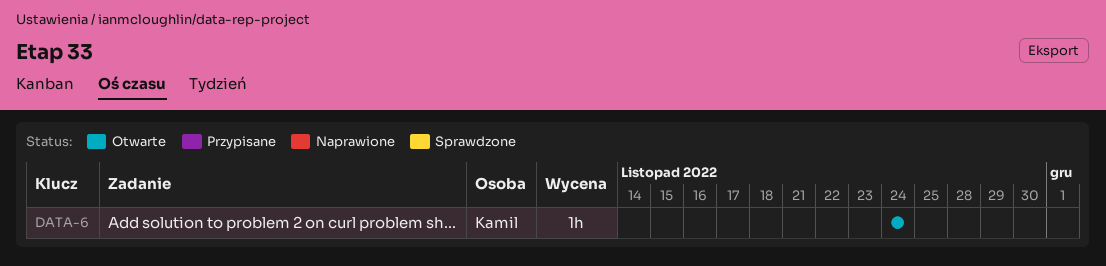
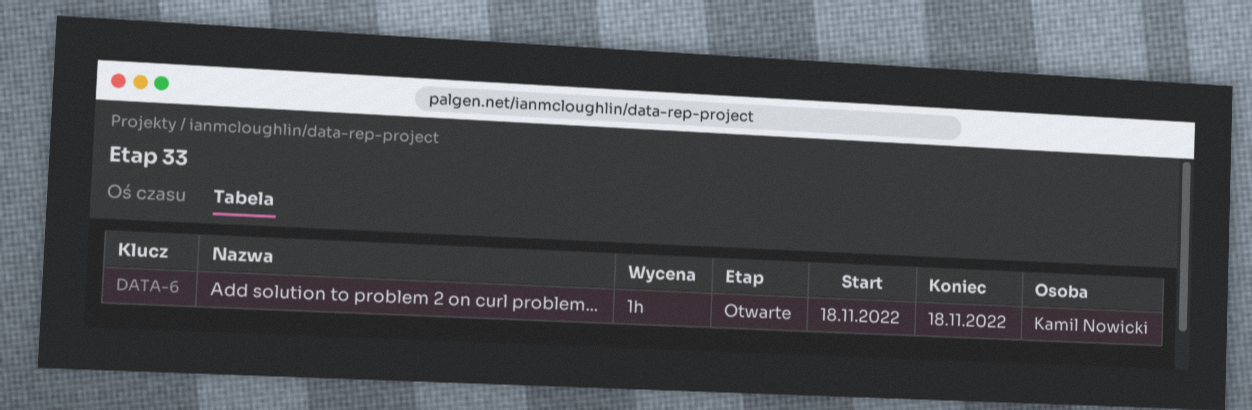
DATA-6, start: Nov 24 -> Nov 18
DATA-6, due: Nov 24 -> Nov 18

